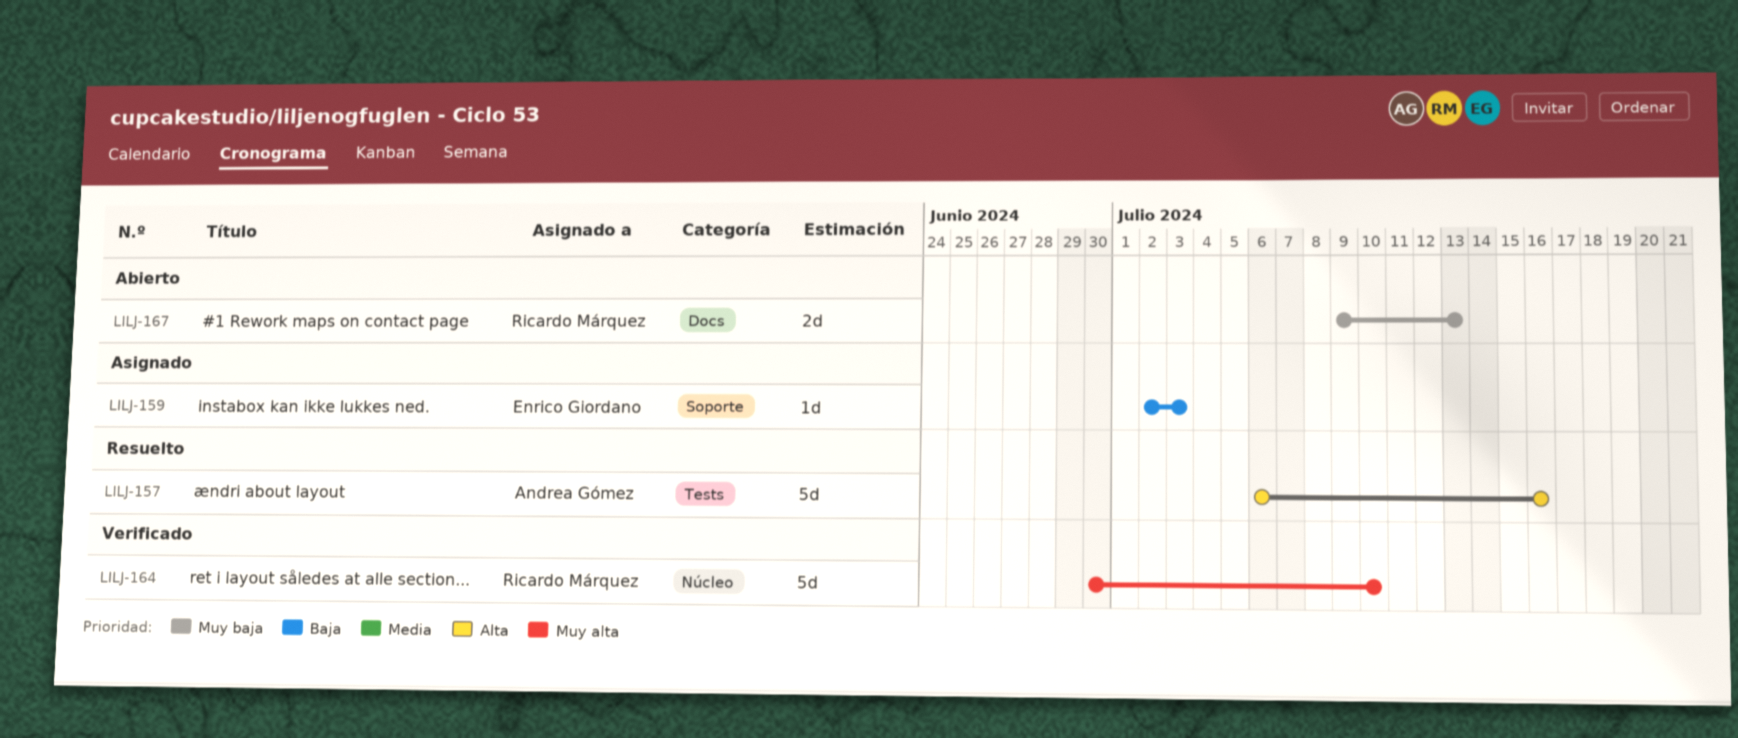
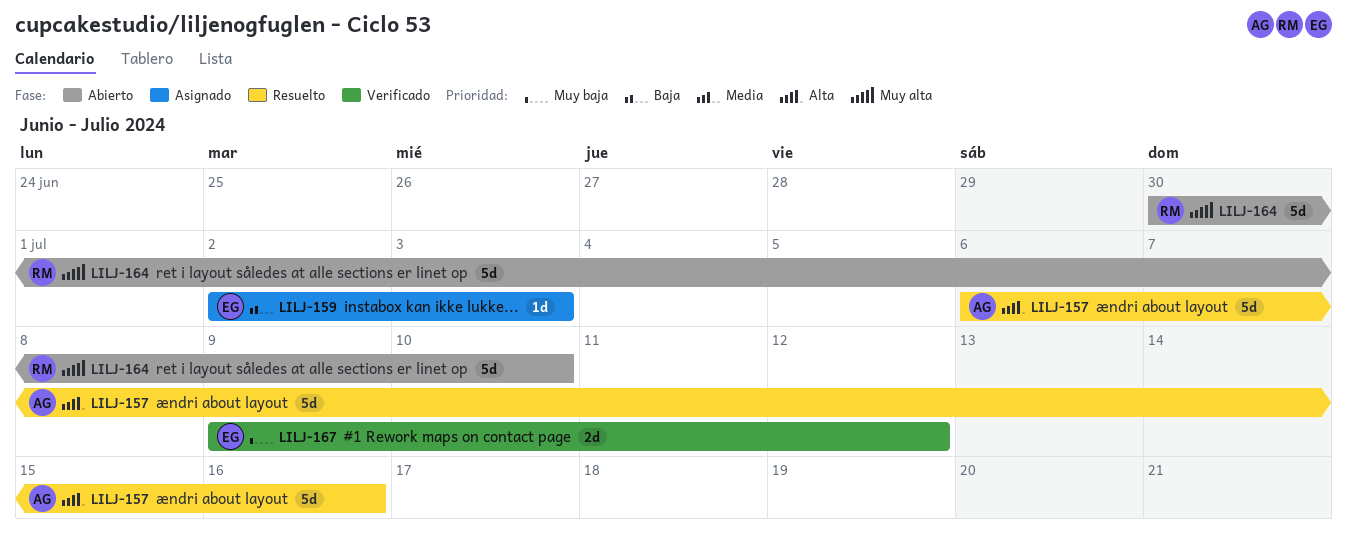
LILJ-164, status: Verificado -> Abierto
LILJ-167, status: Abierto -> Verificado
LILJ-167, owner: Ricardo Márquez -> Enrico Giordano
LILJ-167, due: Jul 13 -> Jul 12

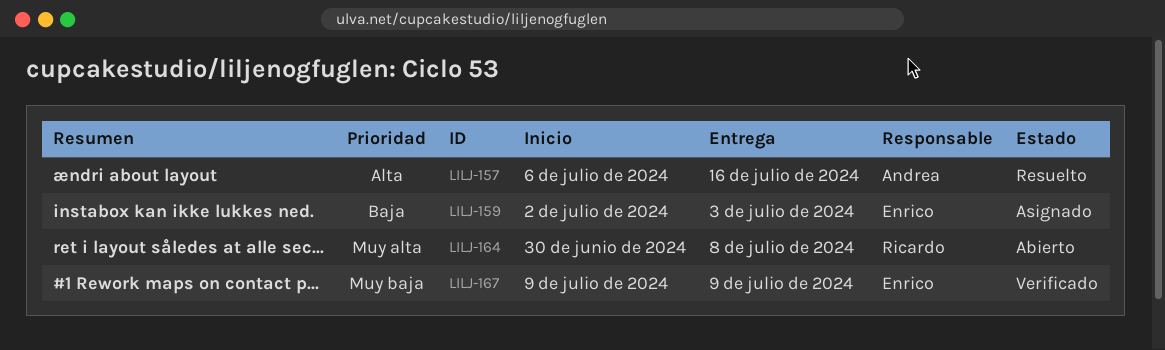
LILJ-164, due: Jul 10 -> Jul 8
LILJ-167, due: Jul 12 -> Jul 9

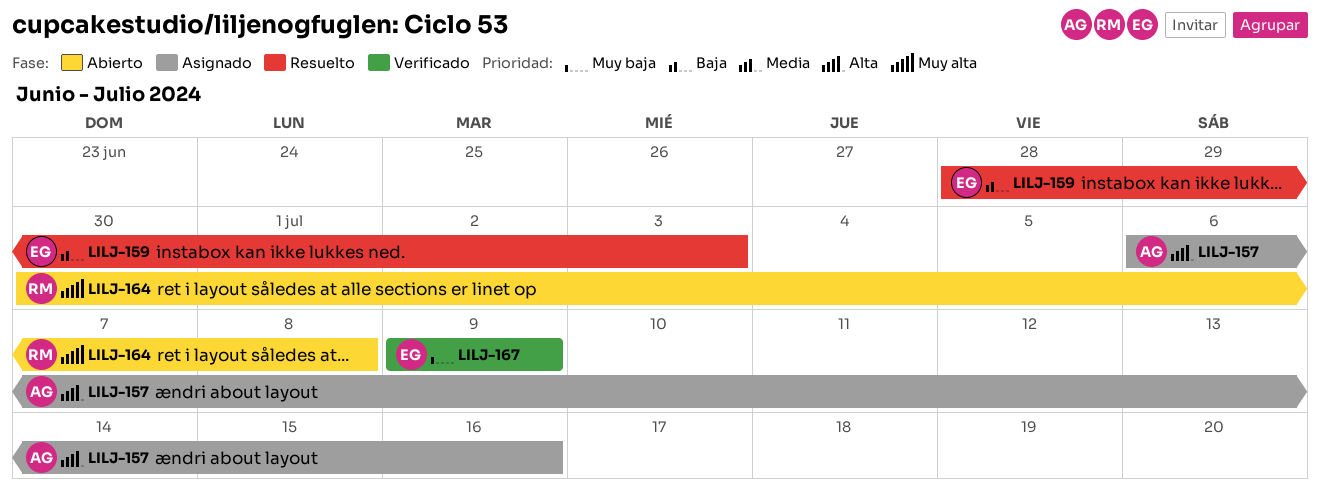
LILJ-157, status: Resuelto -> Asignado
LILJ-159, status: Asignado -> Resuelto
LILJ-159, start: Jul 2 -> Jun 28

